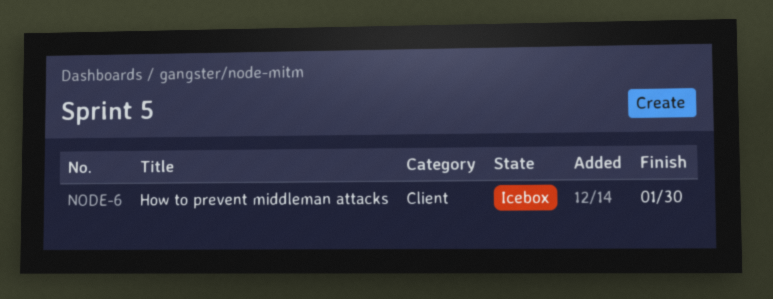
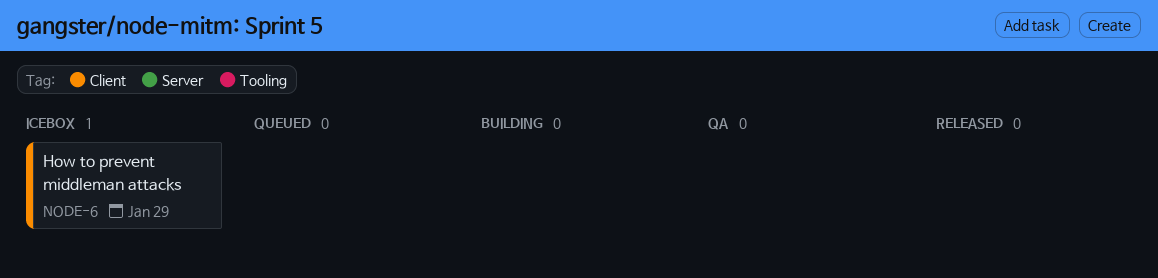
NODE-6, due: Jan 30 -> Jan 29

